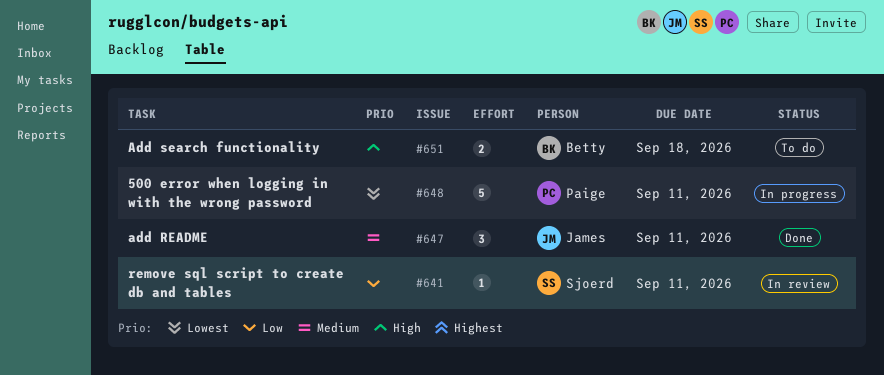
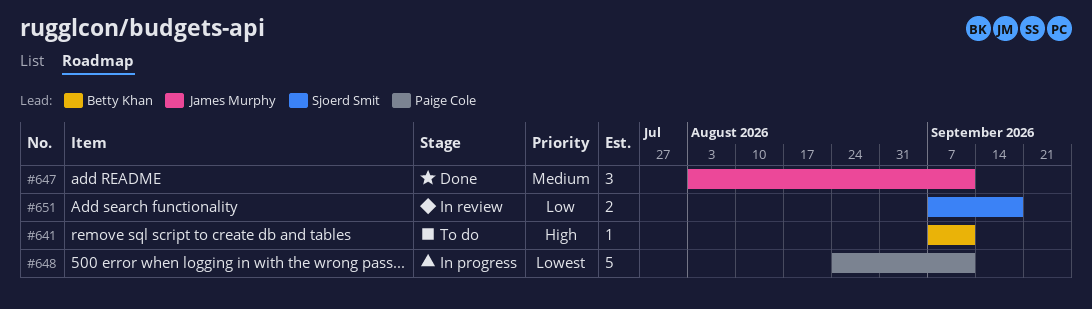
#641, status: In review -> To do
#641, owner: Sjoerd Smit -> Betty Khan
#641, priority: Low -> High
#651, status: To do -> In review
#651, owner: Betty Khan -> Sjoerd Smit
#651, priority: High -> Low

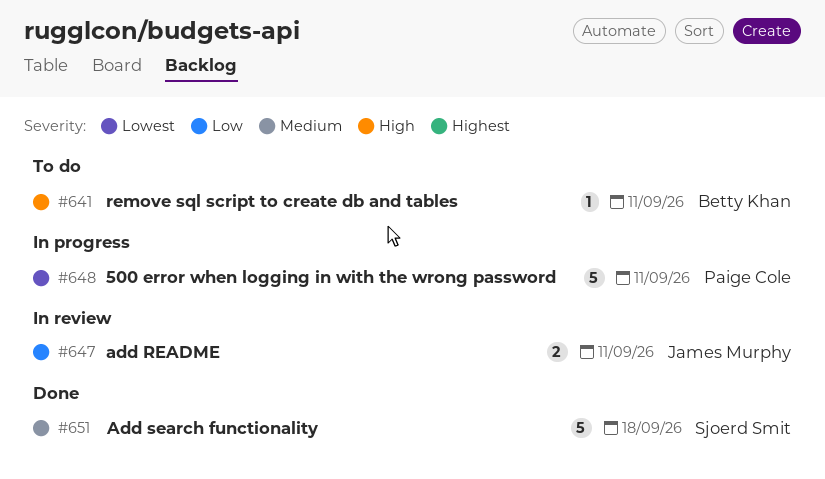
#647, status: Done -> In review
#647, priority: Medium -> Low
#647, estimate: 3 -> 2
#651, status: In review -> Done
#651, priority: Low -> Medium
#651, estimate: 2 -> 5

